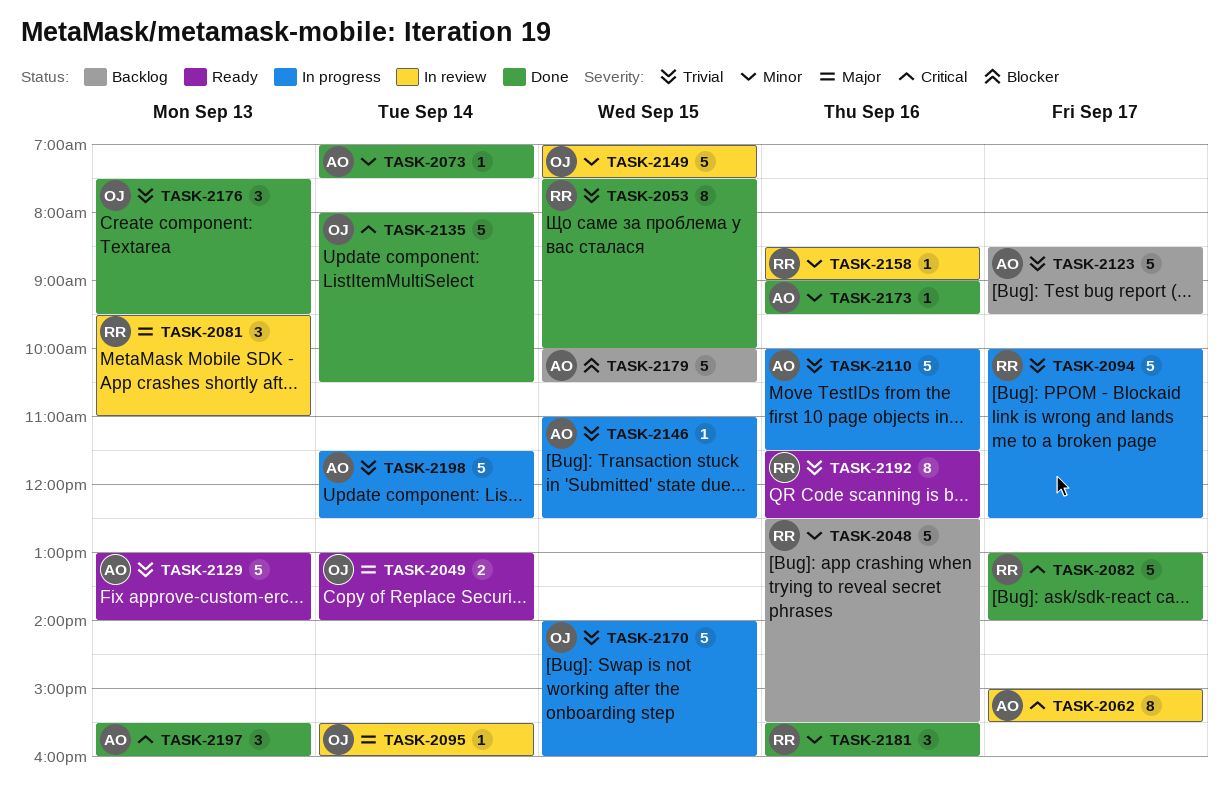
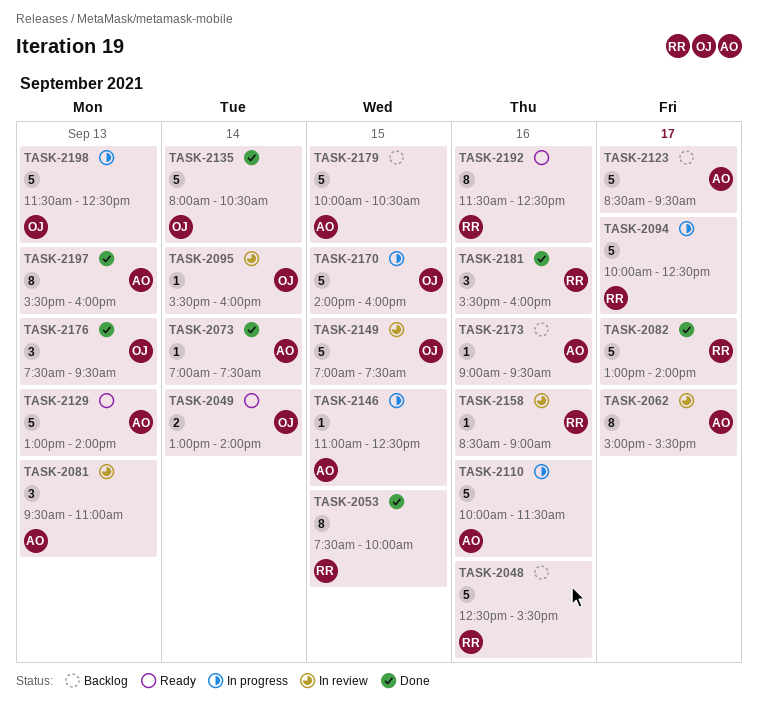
TASK-2081, owner: RR -> AO
TASK-2173, status: Done -> Backlog
TASK-2197, estimate: 3 -> 8
TASK-2198, owner: AO -> OJ
TASK-2198, day: Sep 14 -> Sep 13

